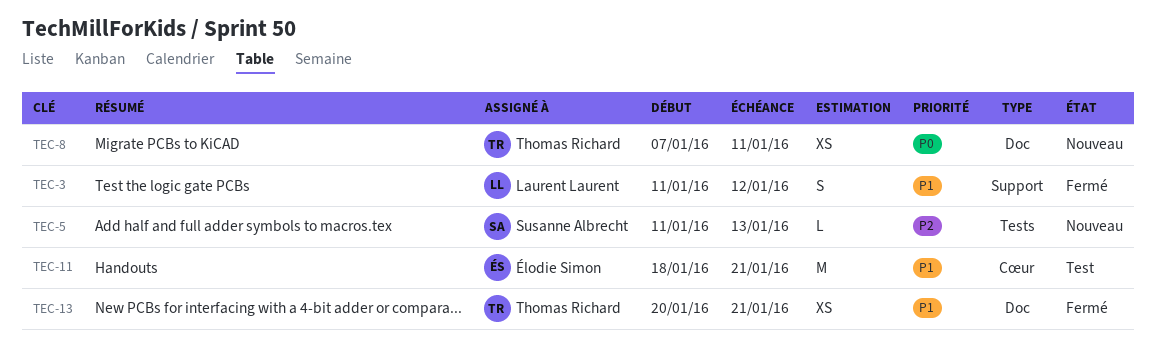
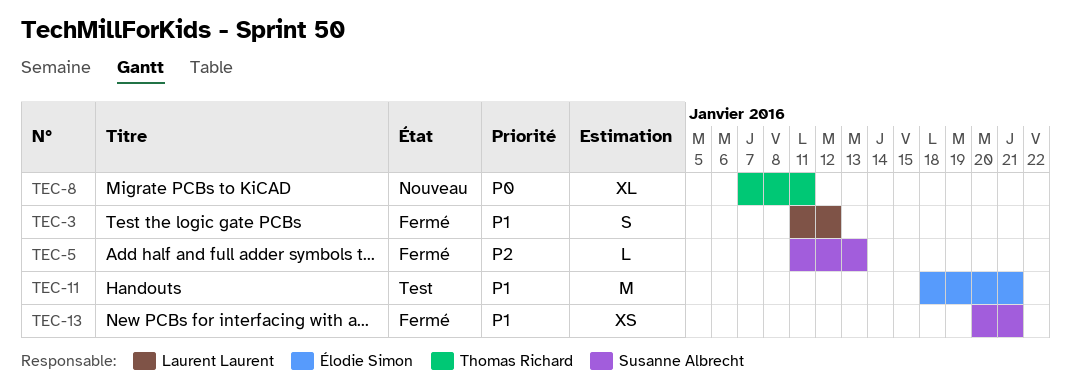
TEC-5, status: Nouveau -> Fermé
TEC-8, estimate: XS -> XL
TEC-13, owner: Thomas Richard -> Susanne Albrecht

